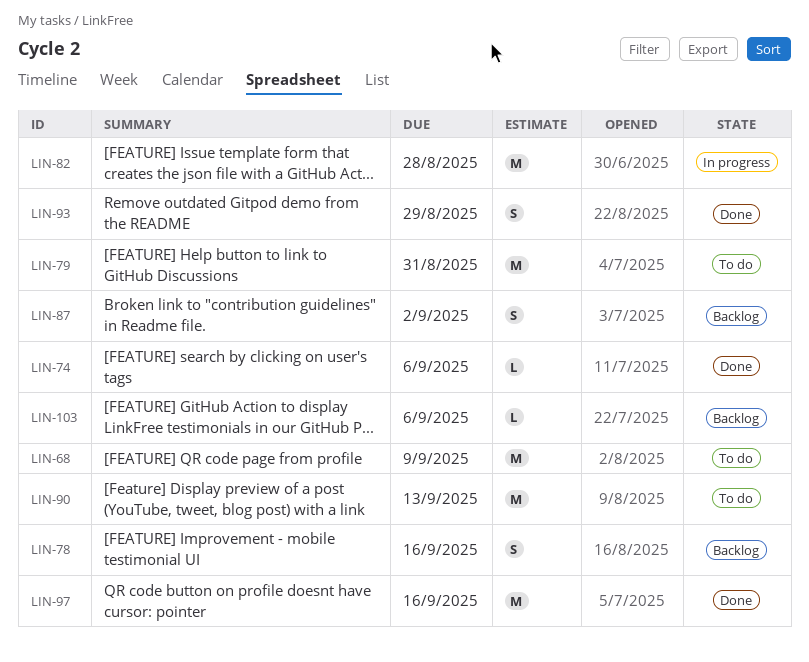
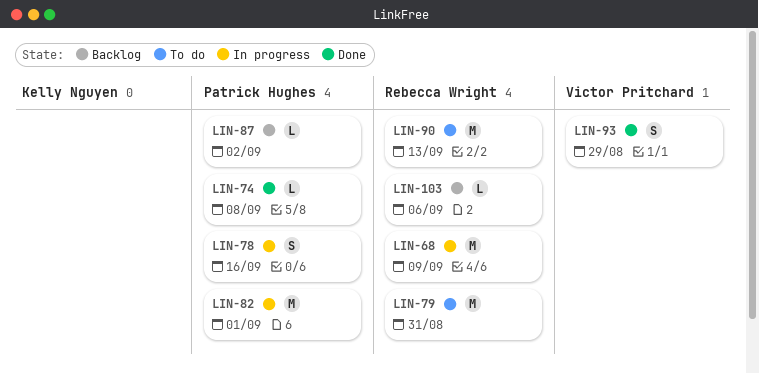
LIN-68, status: To do -> In progress
LIN-74, due: Sep 6 -> Sep 8
LIN-78, status: Backlog -> In progress
LIN-82, due: Aug 28 -> Sep 1
LIN-87, estimate: S -> L
LIN-97: present -> none

